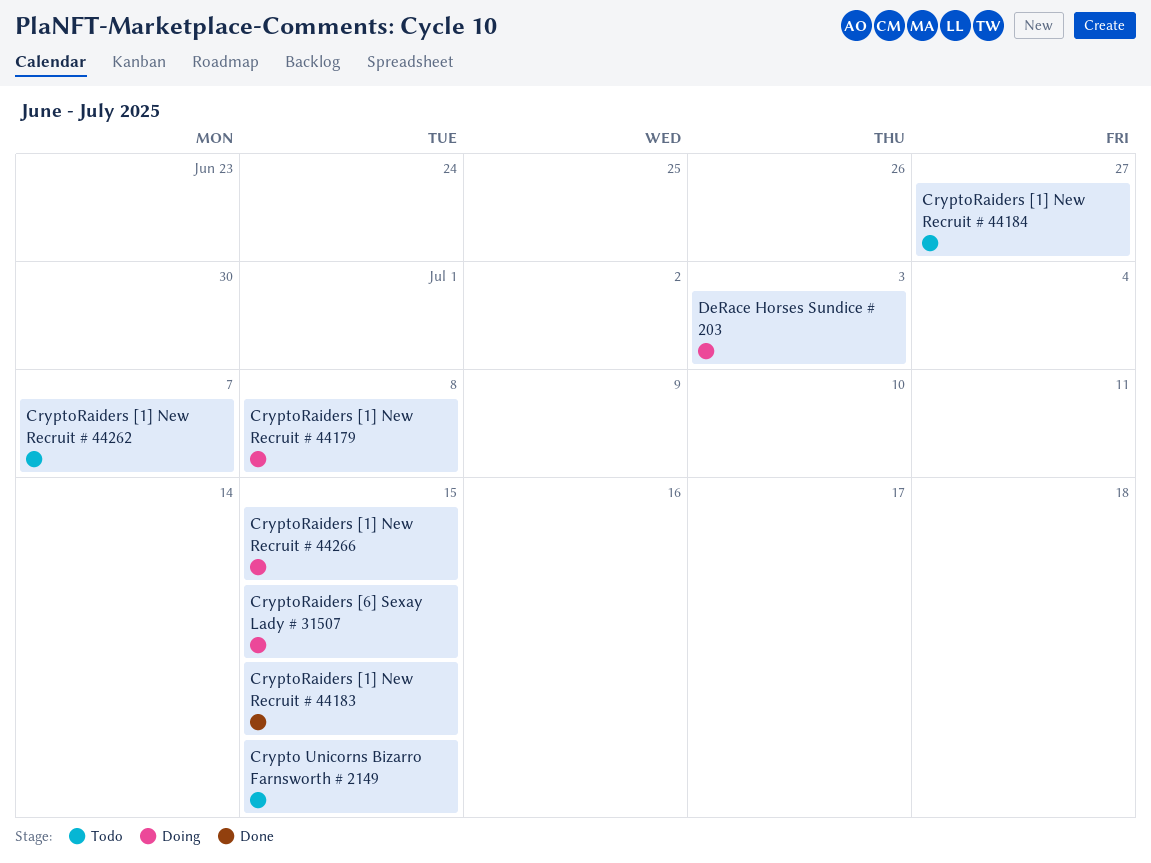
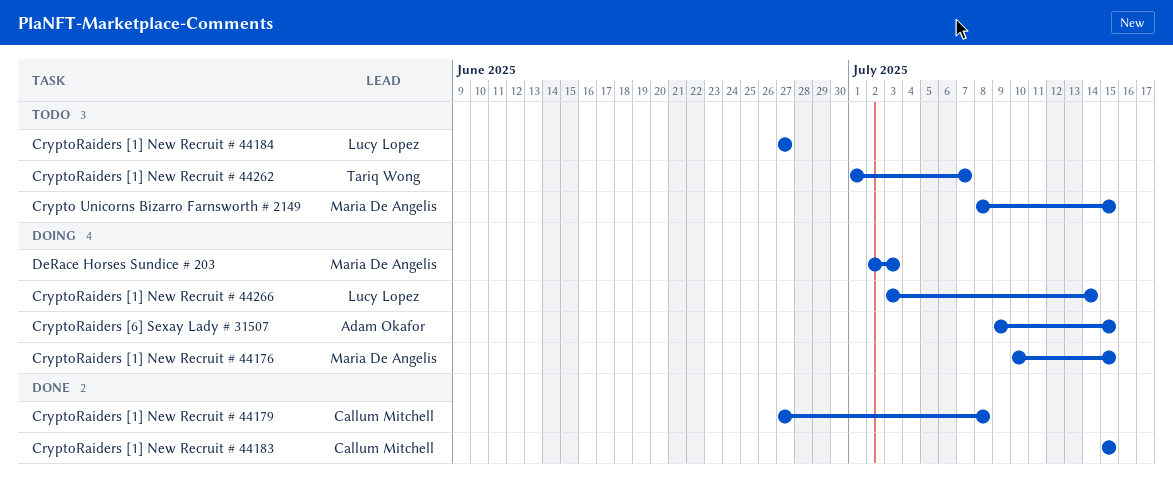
CryptoRaiders [1] New Recruit # 44176: none -> present
CryptoRaiders [1] New Recruit # 44179, status: Doing -> Done
CryptoRaiders [1] New Recruit # 44266, due: Jul 15 -> Jul 14

